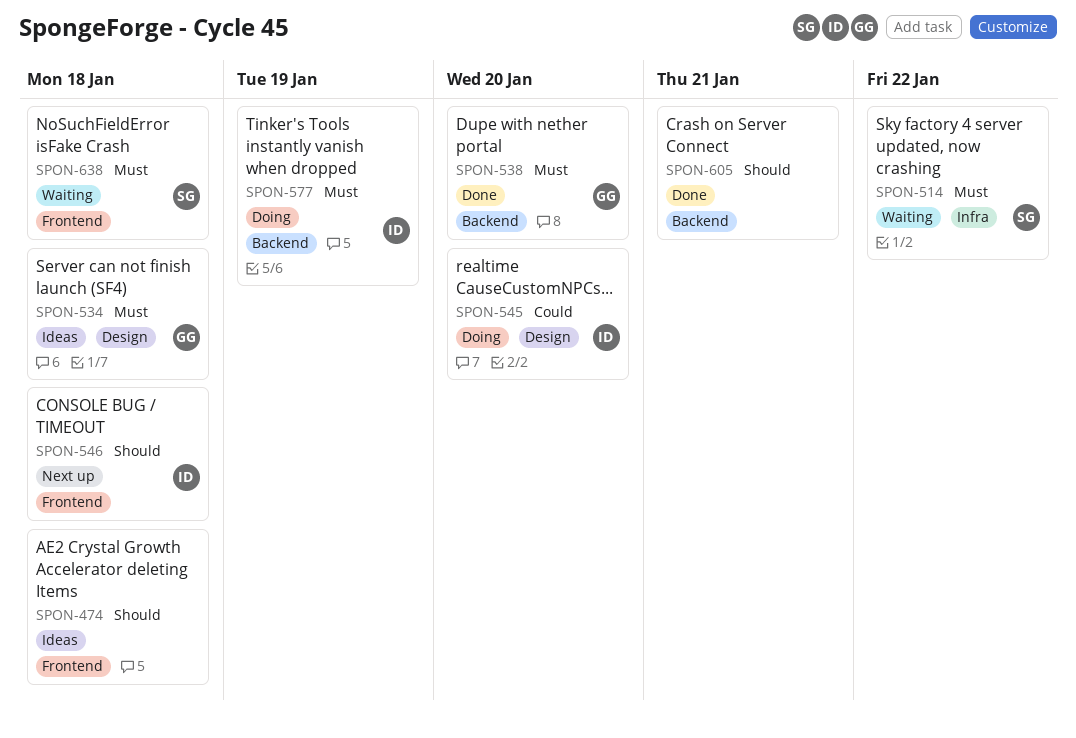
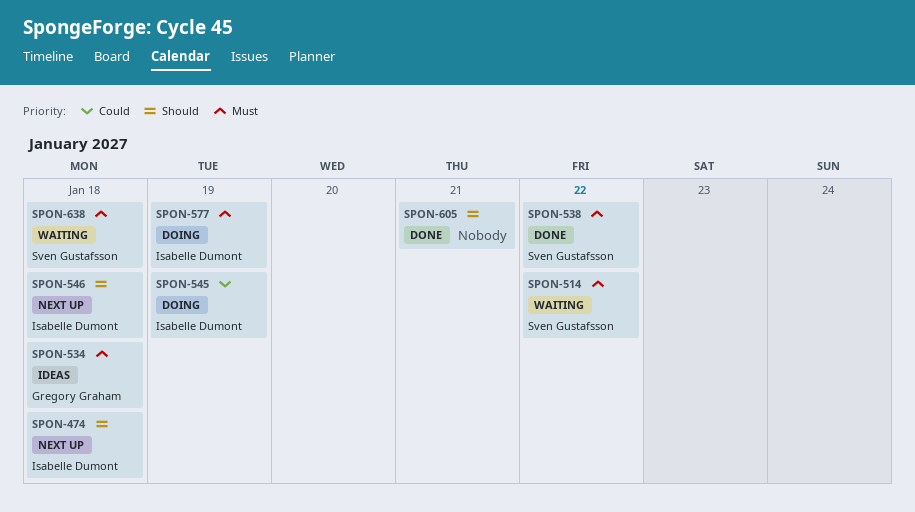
SPON-474, status: Ideas -> Next up
SPON-474, owner: none -> Isabelle Dumont
SPON-538, owner: Gregory Graham -> Sven Gustafsson
SPON-538, due: Jan 20 -> Jan 22
SPON-545, due: Jan 20 -> Jan 19

